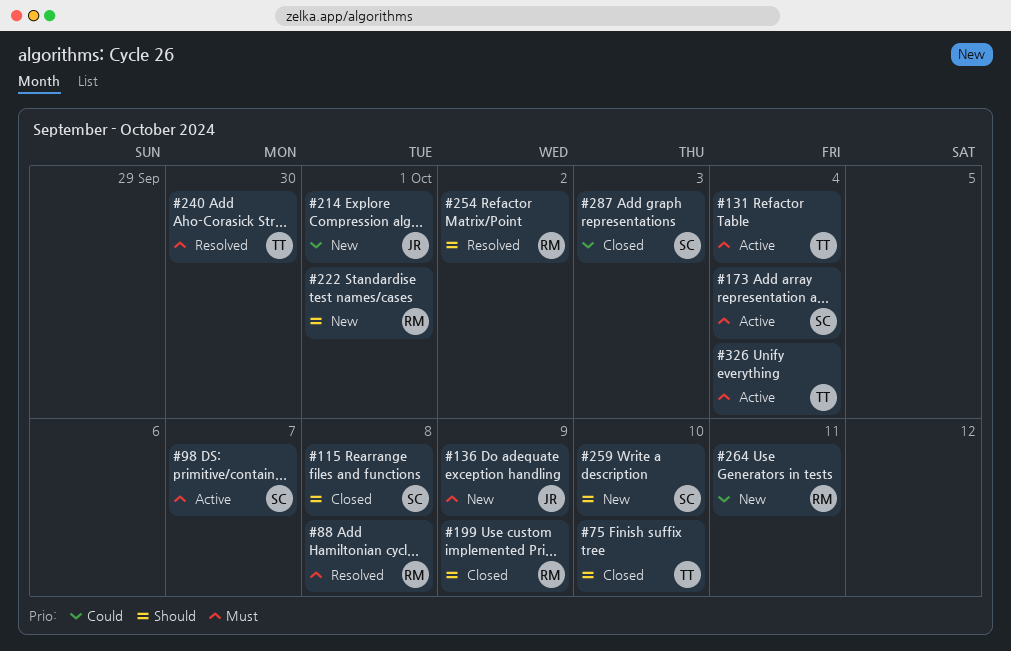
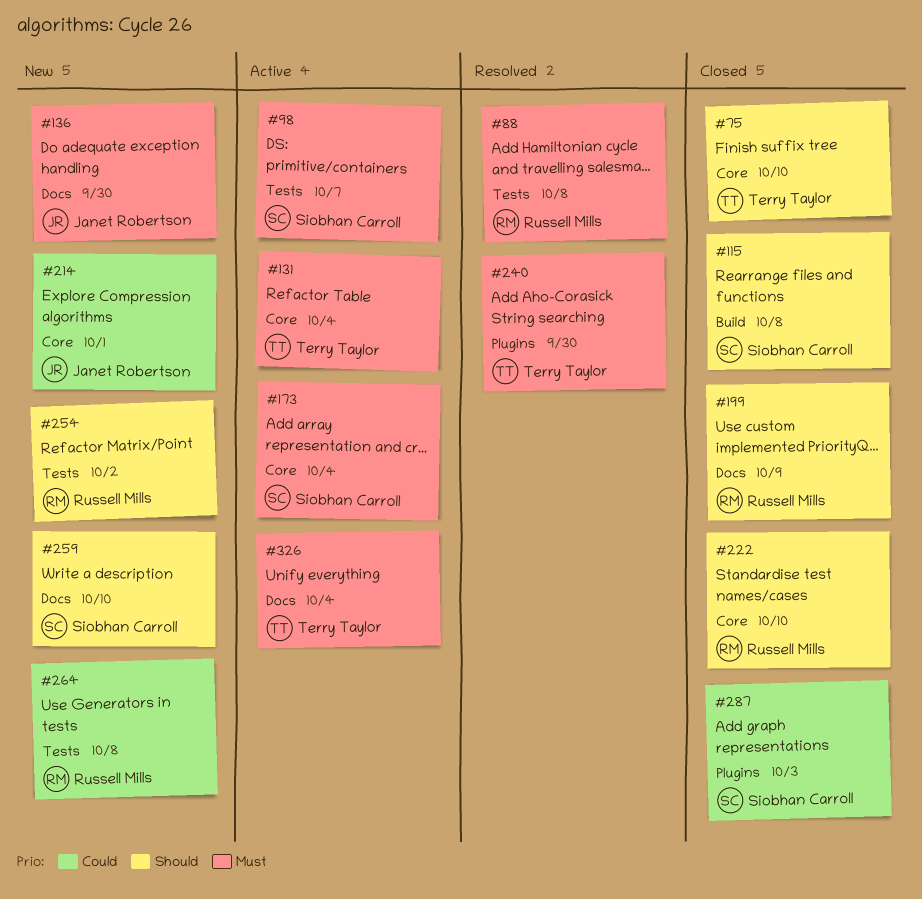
#136, due: Oct 9 -> Sep 30
#222, status: New -> Closed
#222, due: Oct 1 -> Oct 10
#254, status: Resolved -> New
#264, due: Oct 11 -> Oct 8

